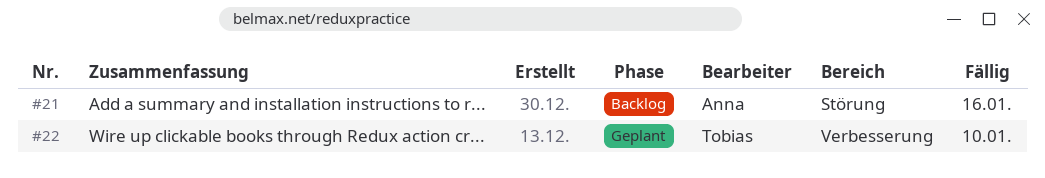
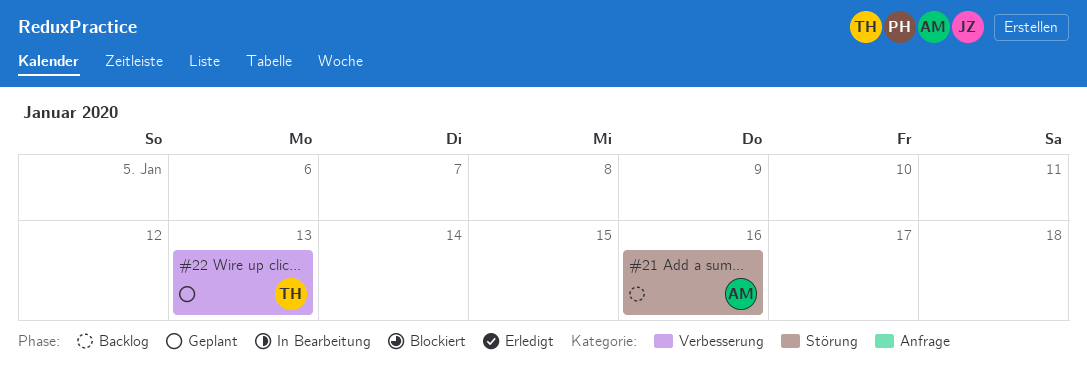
#22, due: Jan 10 -> Jan 13

